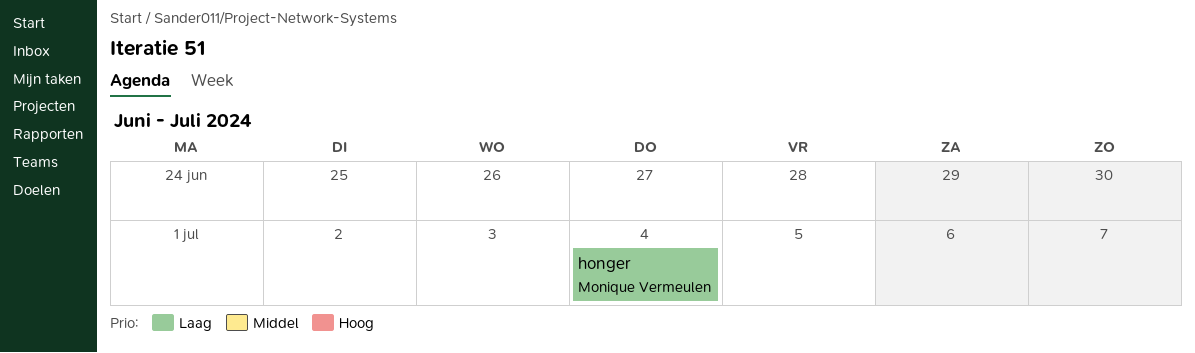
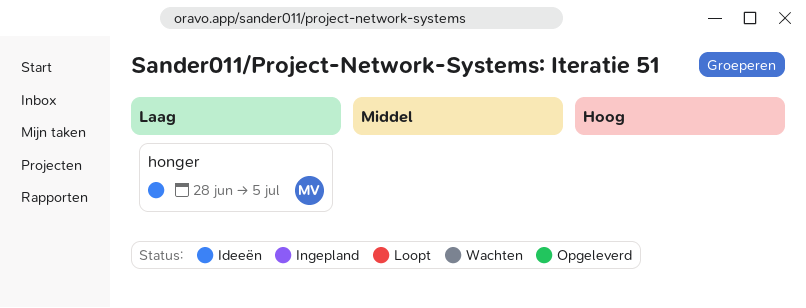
honger, due: Jul 4 -> Jul 5

